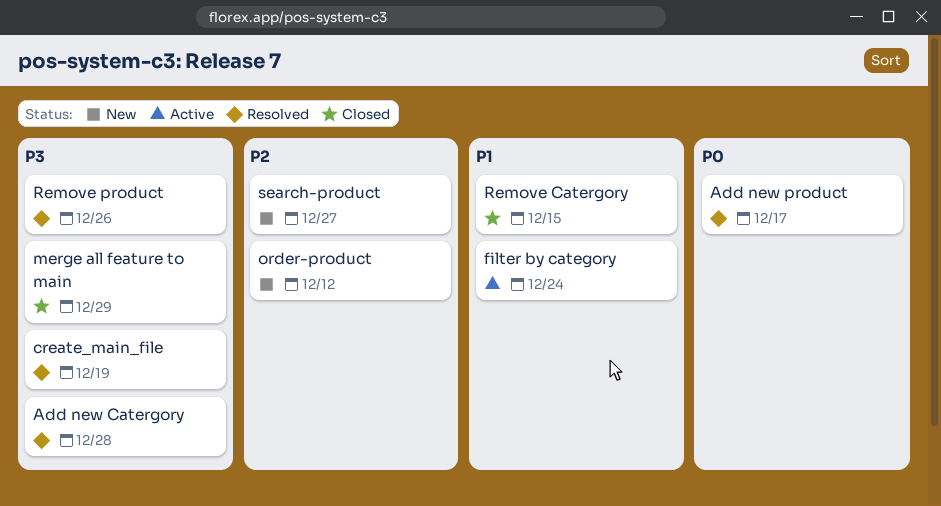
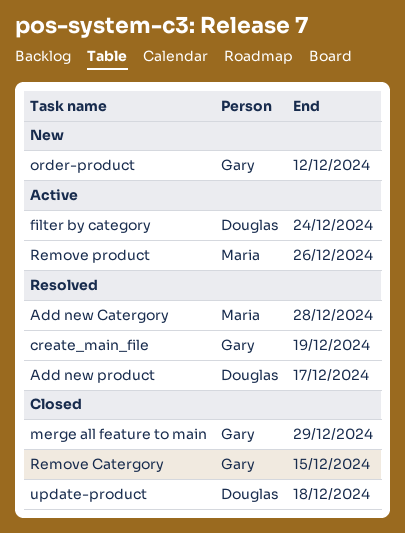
Remove product, status: Resolved -> Active
search-product: present -> none
update-product: none -> present

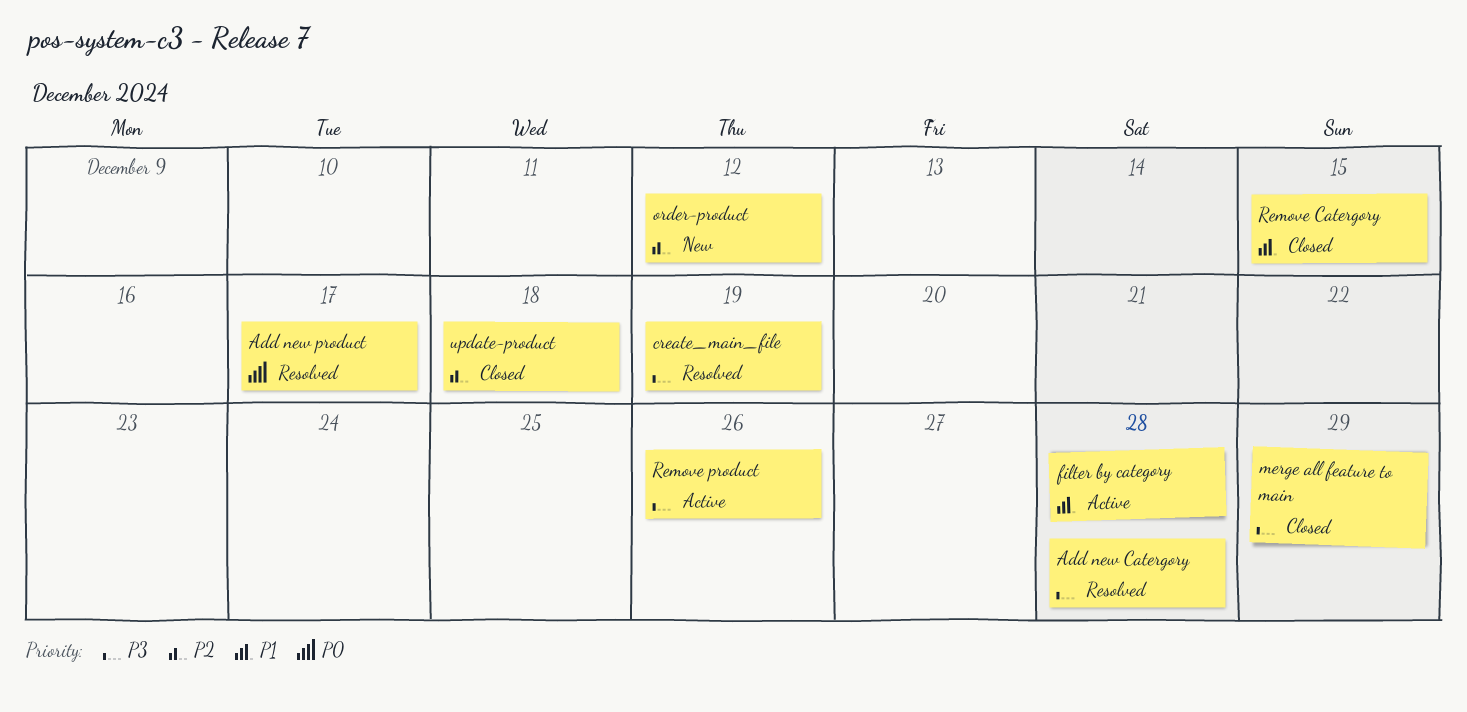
filter by category, due: Dec 24 -> Dec 28

